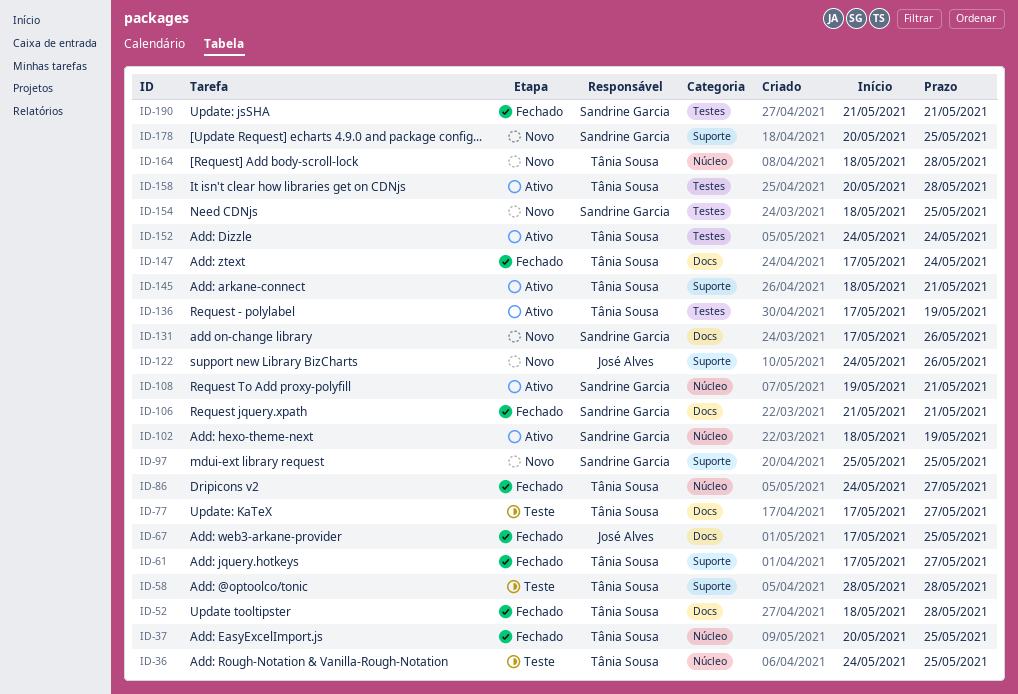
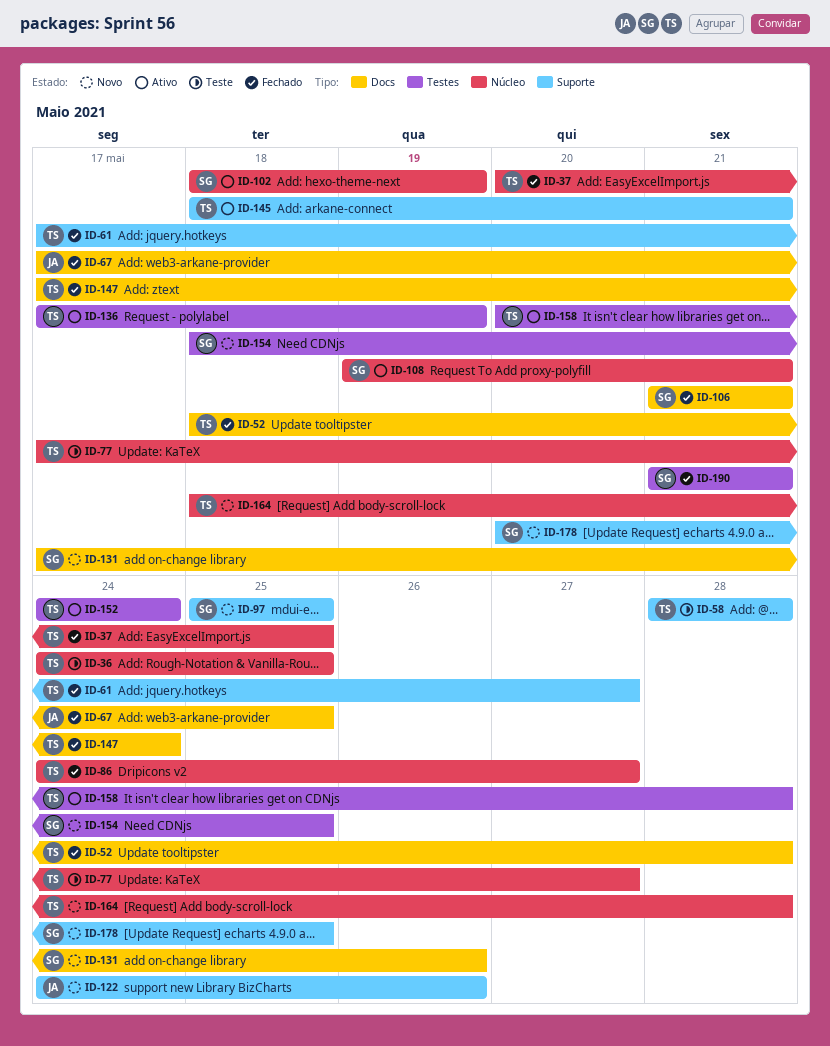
ID-77, label: Docs -> Núcleo

